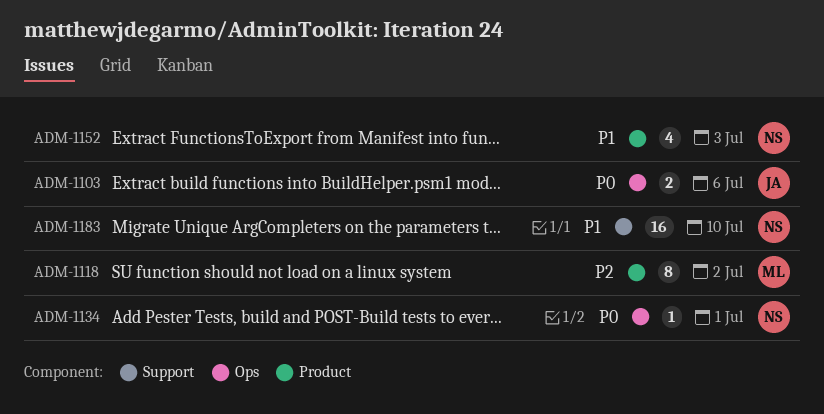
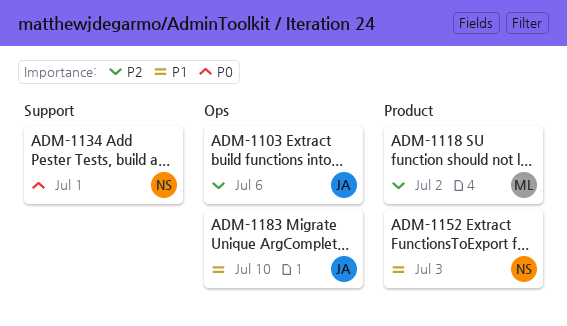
ADM-1103, priority: P0 -> P2
ADM-1134, label: Ops -> Support
ADM-1183, owner: NS -> JA
ADM-1183, label: Support -> Ops

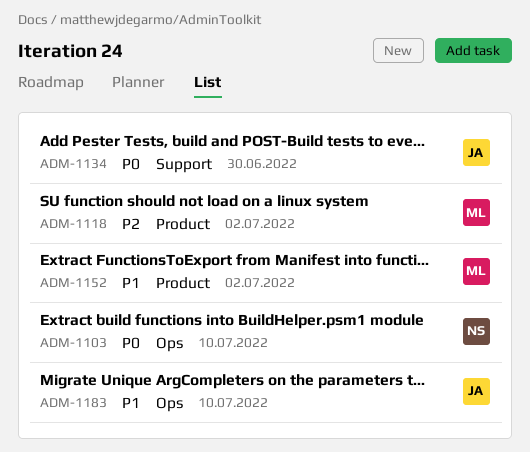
ADM-1103, owner: JA -> NS
ADM-1103, priority: P2 -> P0
ADM-1103, due: Jul 6 -> Jul 10
ADM-1134, owner: NS -> JA
ADM-1134, due: Jul 1 -> Jun 30
ADM-1152, owner: NS -> ML
ADM-1152, due: Jul 3 -> Jul 2

